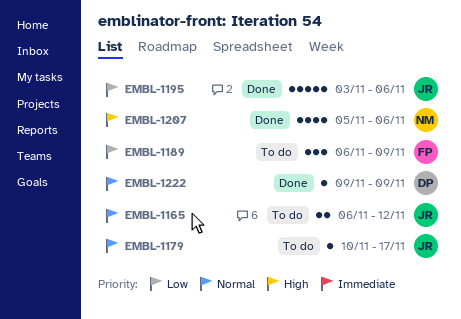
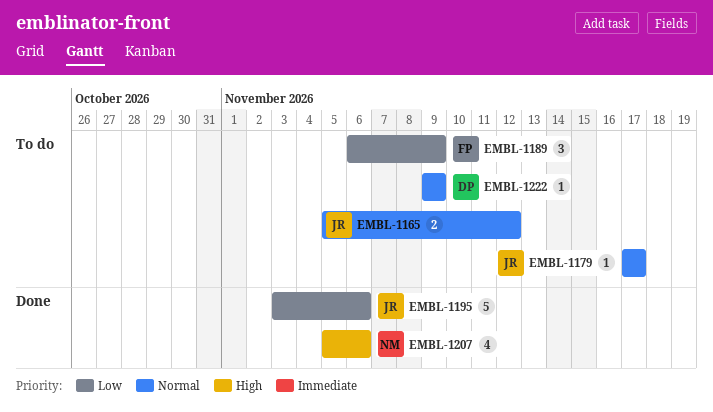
EMBL-1165, start: Nov 6 -> Nov 5
EMBL-1179, start: Nov 10 -> Nov 17
EMBL-1222, status: Done -> To do

